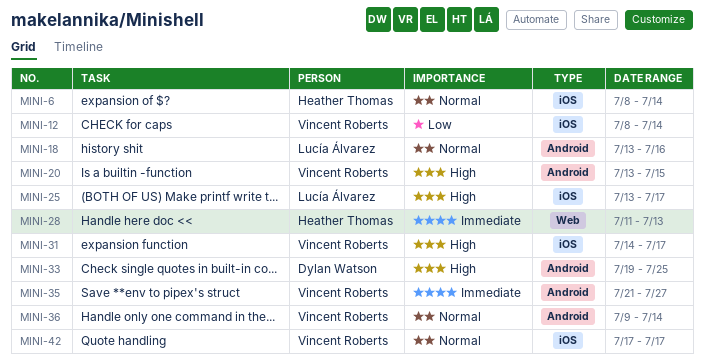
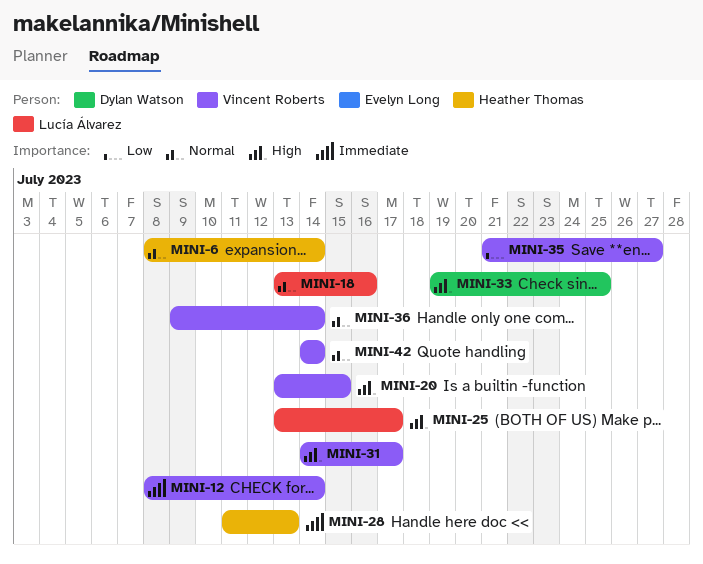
MINI-12, priority: Low -> Immediate
MINI-35, priority: Immediate -> Low
MINI-42, start: Jul 17 -> Jul 14
MINI-42, due: Jul 17 -> Jul 14

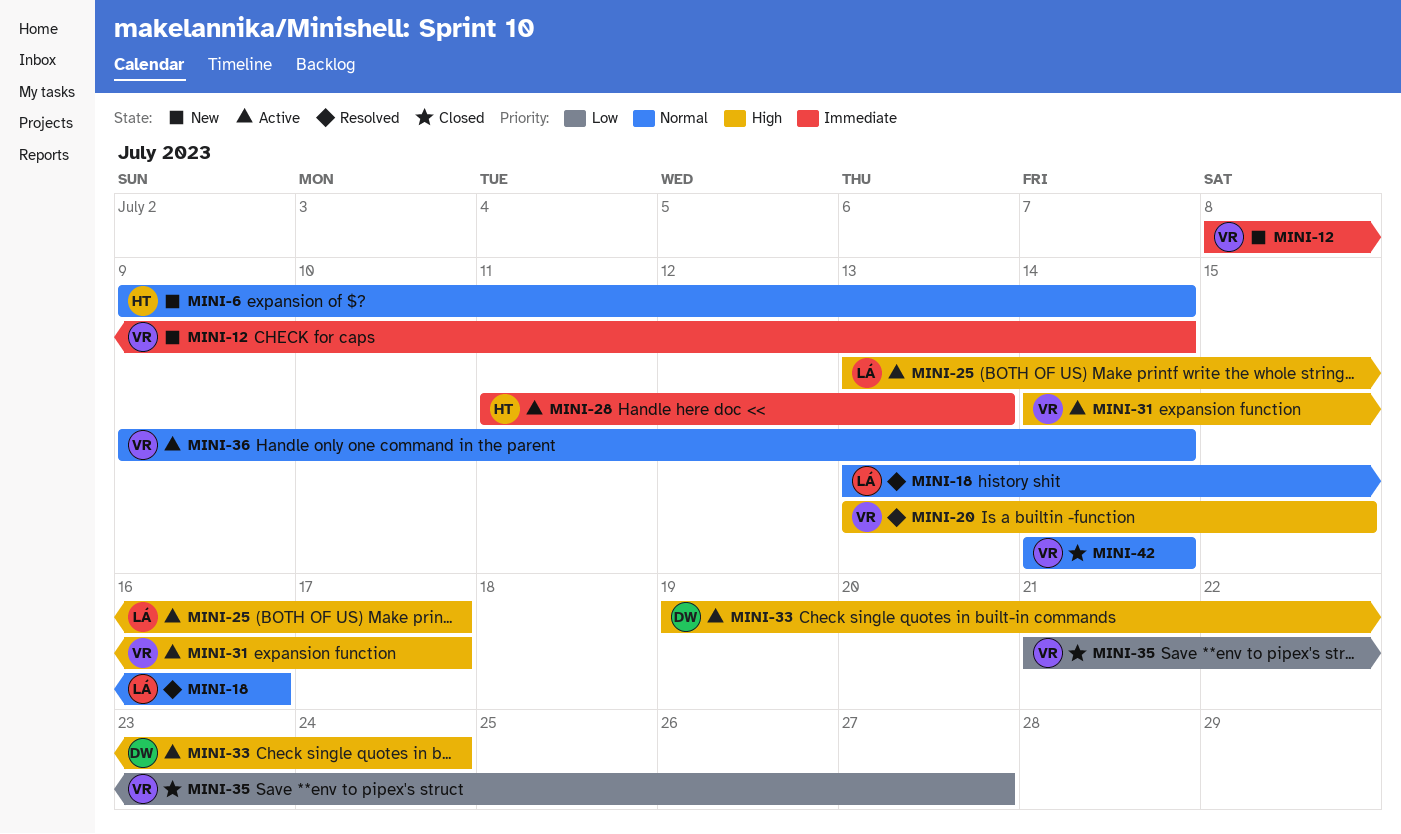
MINI-6, start: Jul 8 -> Jul 9
MINI-33, due: Jul 25 -> Jul 24

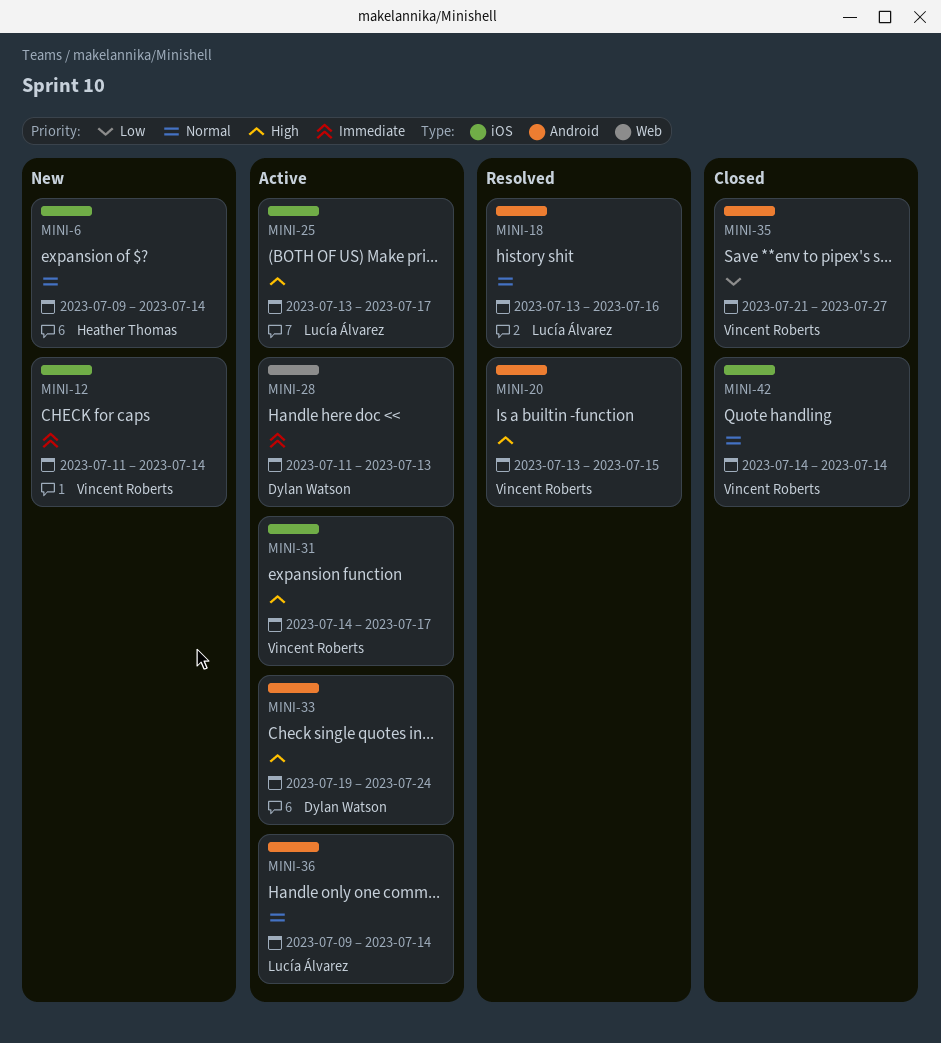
MINI-12, start: Jul 8 -> Jul 11
MINI-28, owner: Heather Thomas -> Dylan Watson
MINI-36, owner: Vincent Roberts -> Lucía Álvarez

